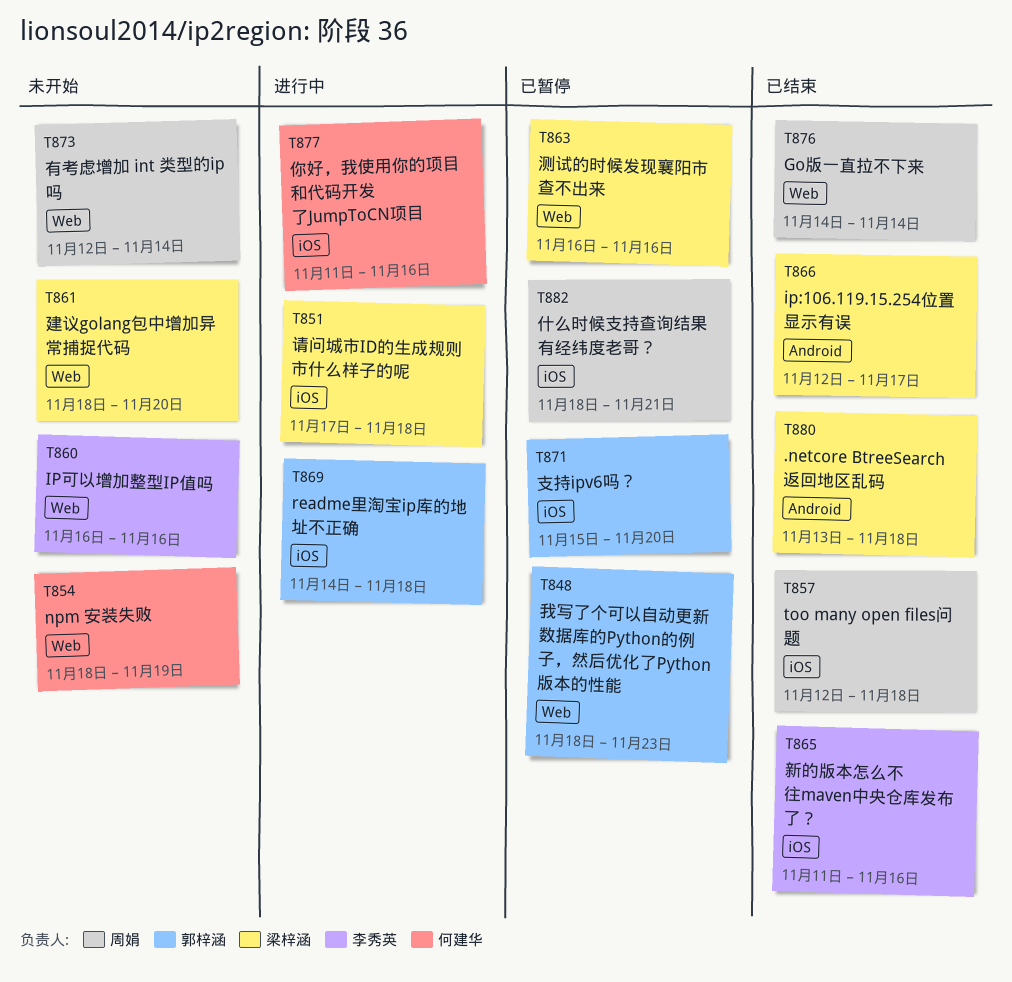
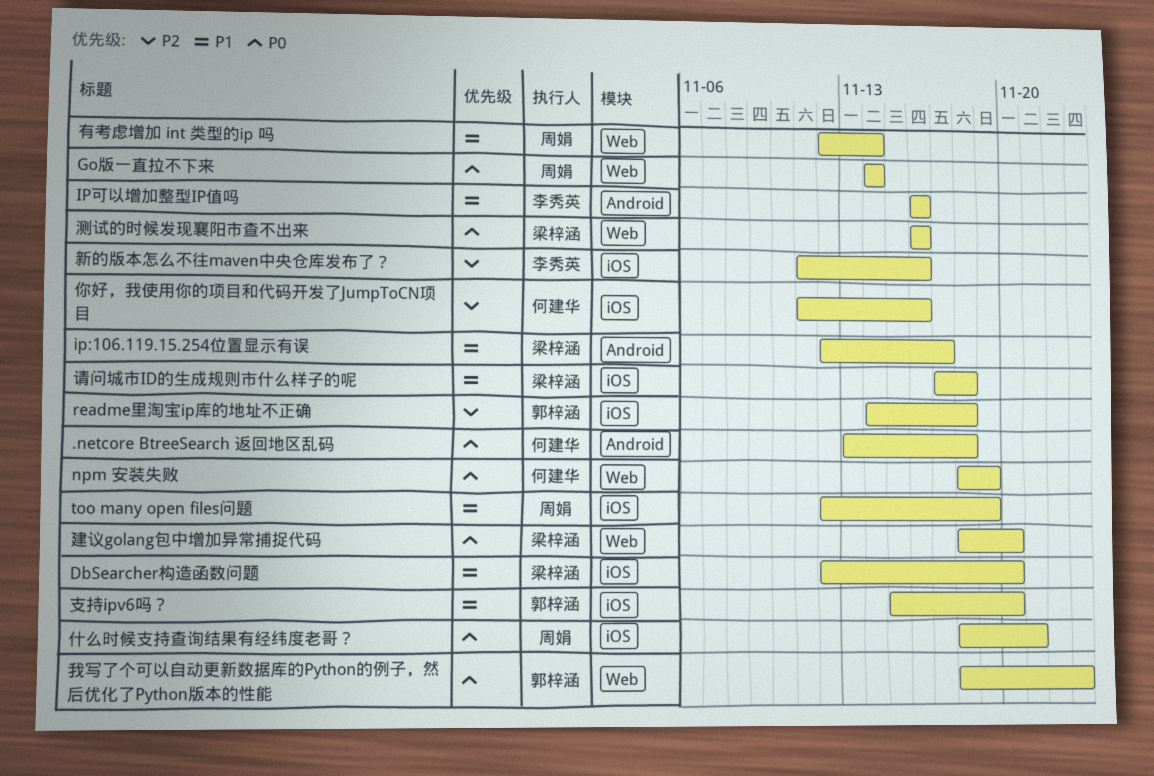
.netcore BtreeSearch 返回地区乱码, owner: 梁梓涵 -> 何建华
DbSearcher构造函数问题: none -> present
IP可以增加整型IP值吗, label: Web -> Android
too many open files问题, due: Nov 18 -> Nov 19

